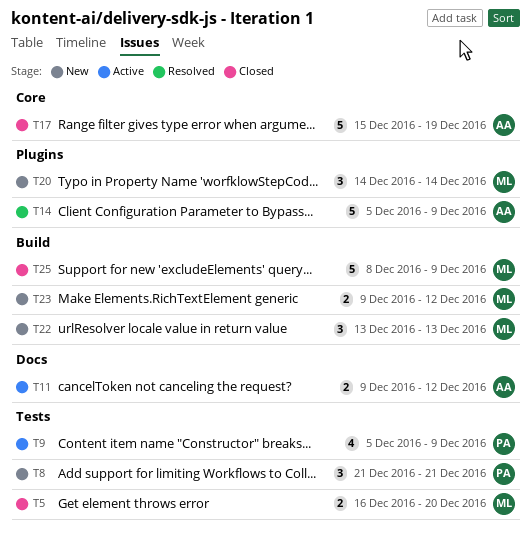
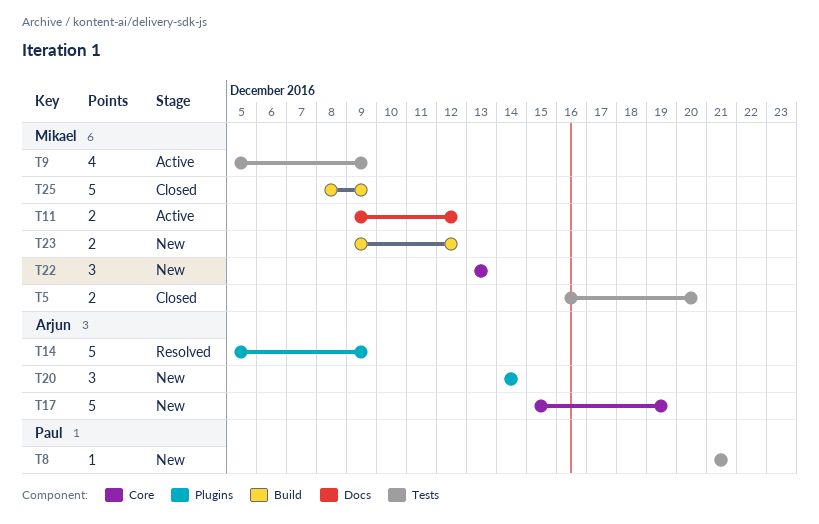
T8, estimate: 3 -> 1
T9, owner: Paul -> Mikael
T11, owner: Arjun -> Mikael
T17, status: Closed -> New
T20, owner: Mikael -> Arjun
T22, label: Build -> Core

